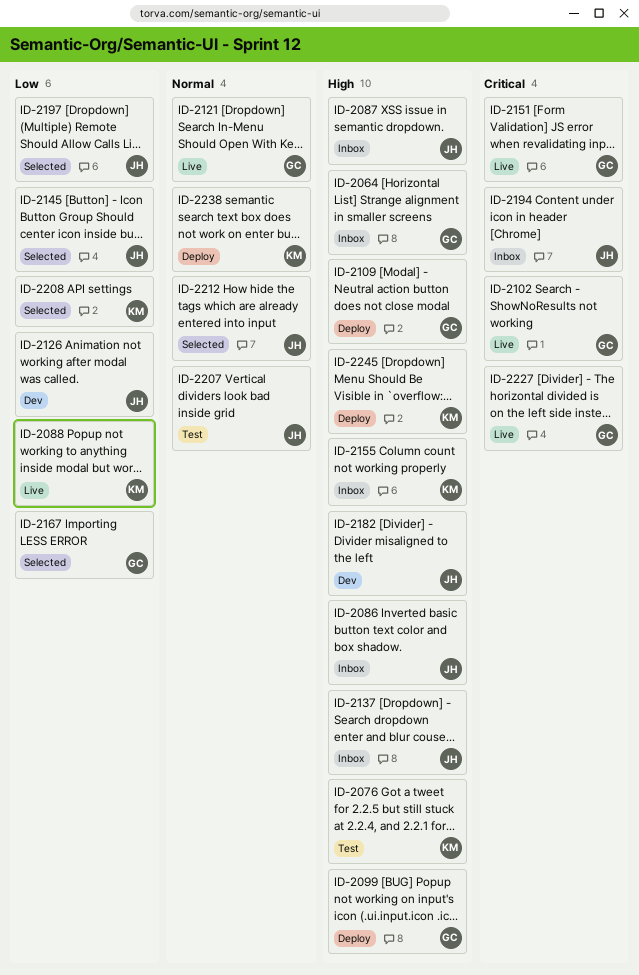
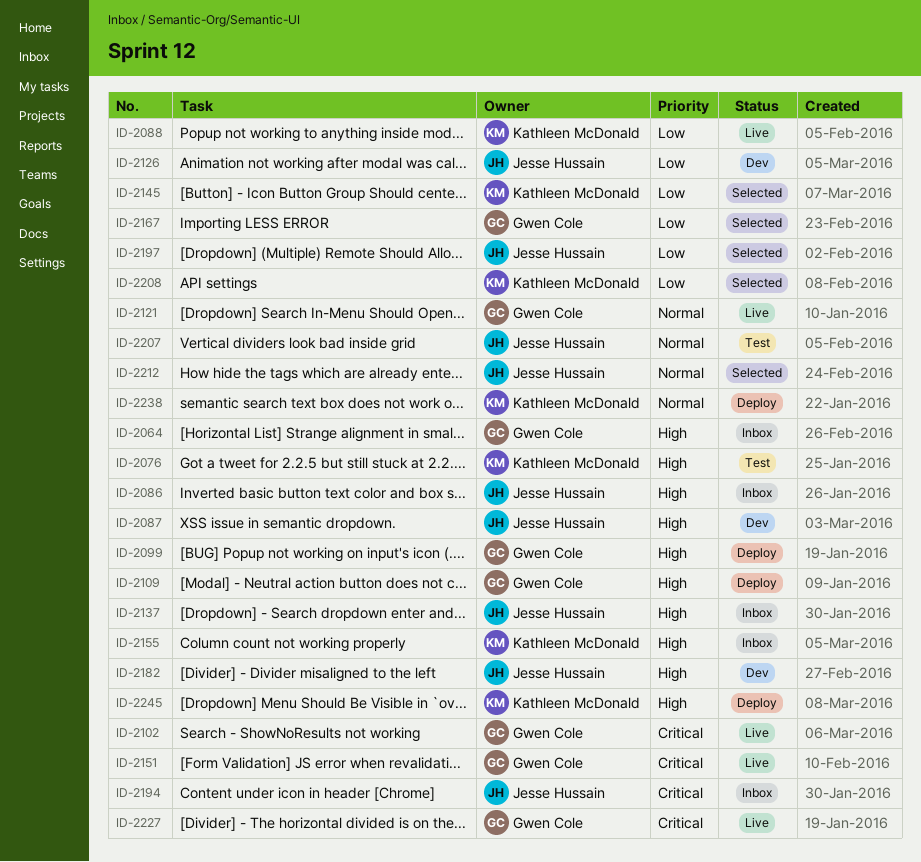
ID-2087, status: Inbox -> Dev
ID-2145, owner: Jesse Hussain -> Kathleen McDonald

